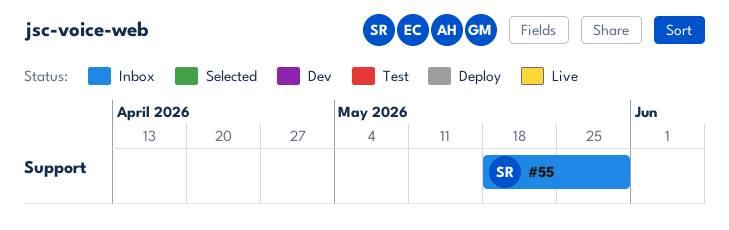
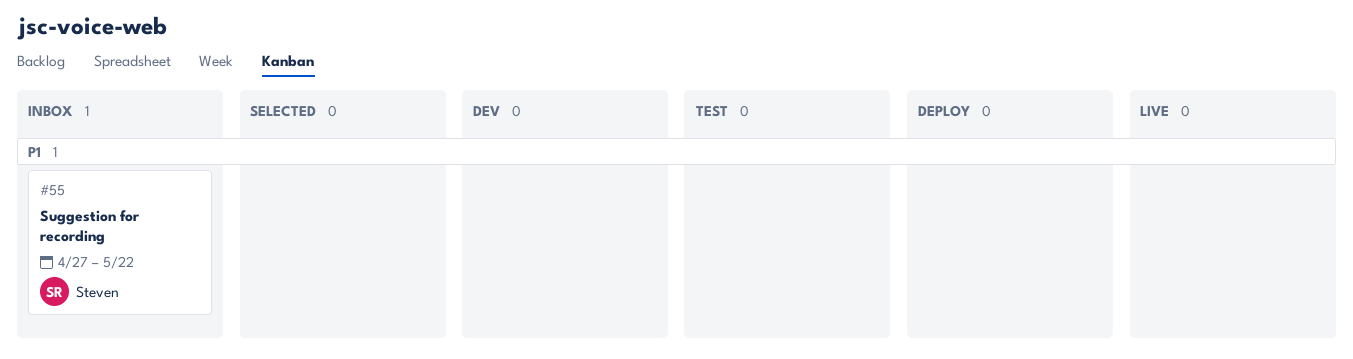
#55, start: May 18 -> Apr 27
#55, due: May 29 -> May 22

